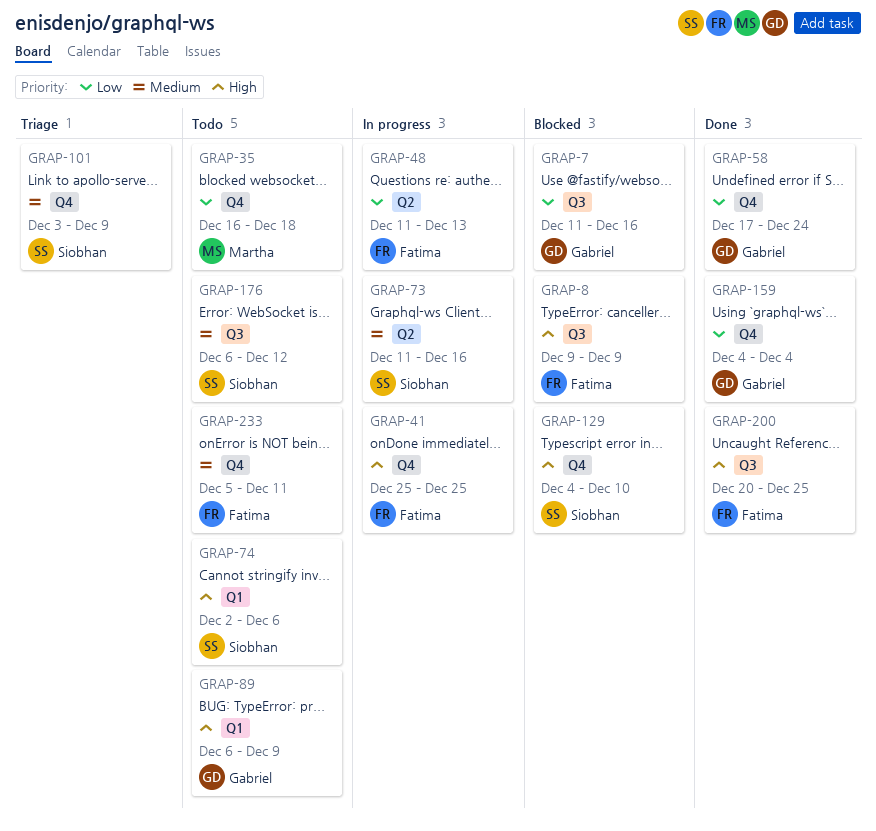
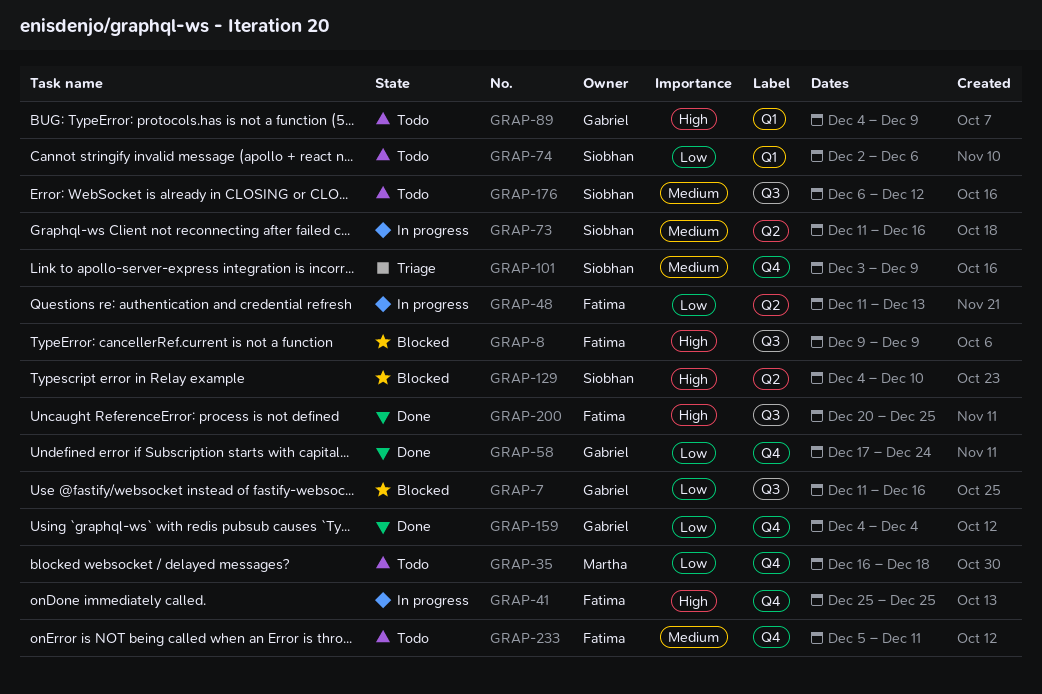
GRAP-74, priority: High -> Low
GRAP-89, start: Dec 6 -> Dec 4
GRAP-129, label: Q4 -> Q2

